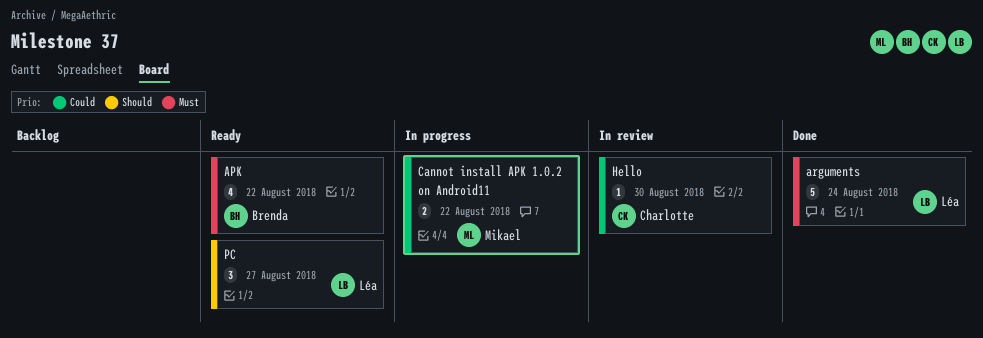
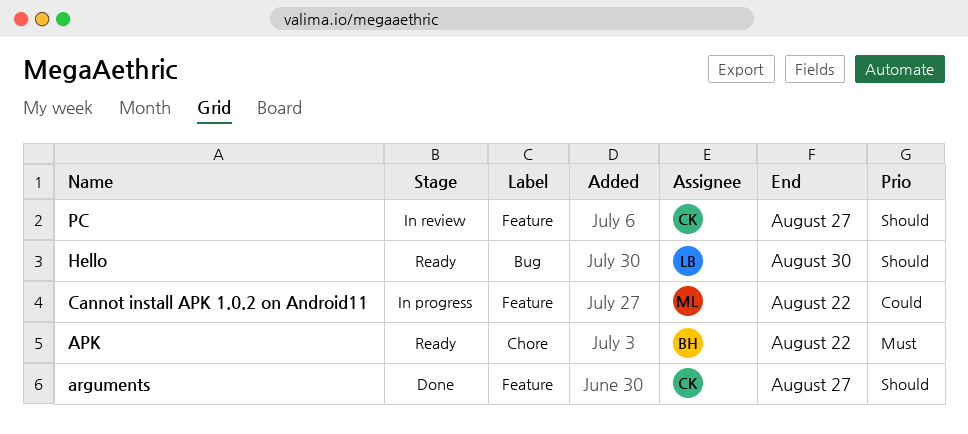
arguments, owner: Léa -> Charlotte
arguments, priority: Must -> Should
arguments, due: Aug 24 -> Aug 27
Hello, status: In review -> Ready
Hello, owner: Charlotte -> Léa
Hello, priority: Could -> Should
PC, status: Ready -> In review
PC, owner: Léa -> Charlotte

